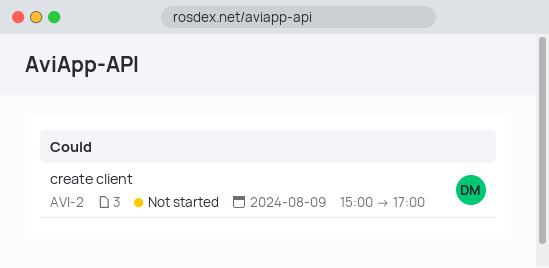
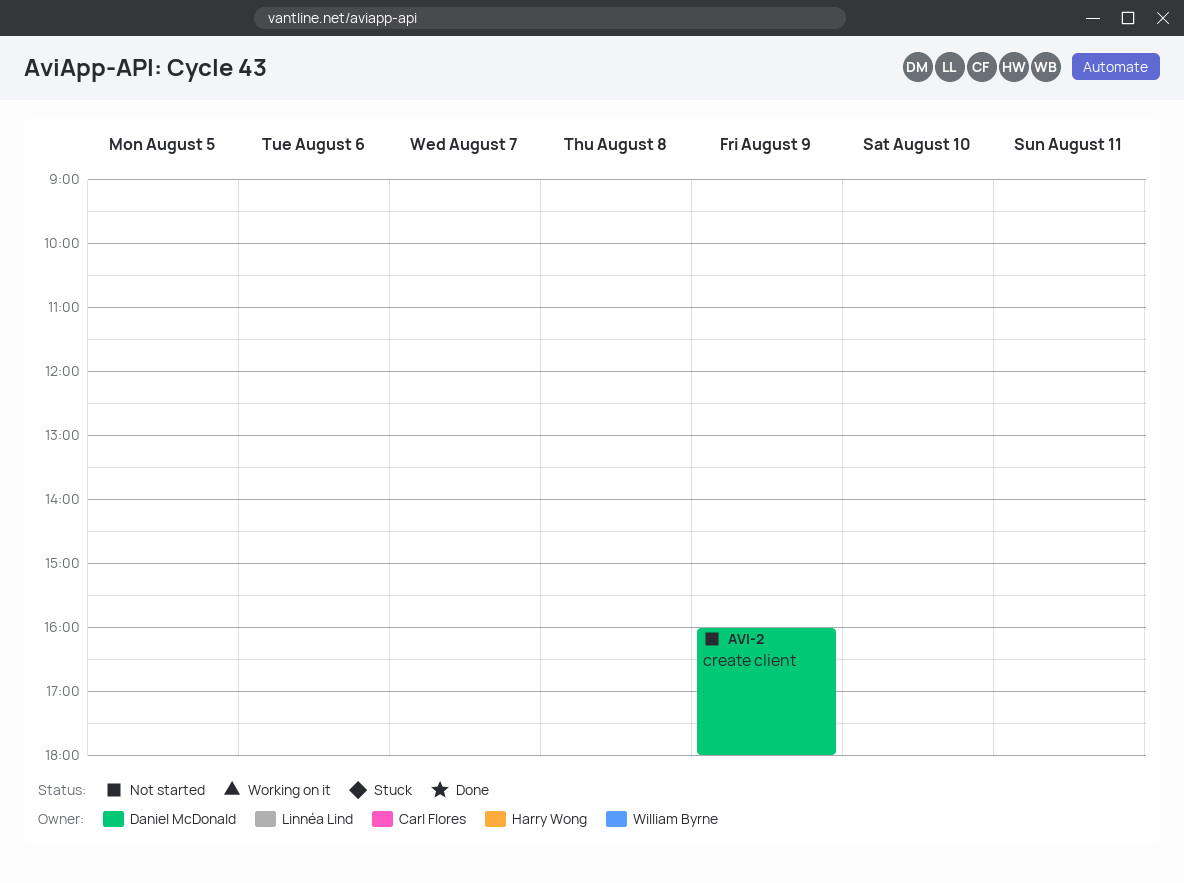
AVI-2, begins: 15:00 -> 16:00
AVI-2, ends: 17:00 -> 18:00

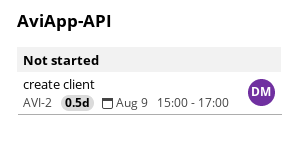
AVI-2, begins: 16:00 -> 15:00
AVI-2, ends: 18:00 -> 17:00

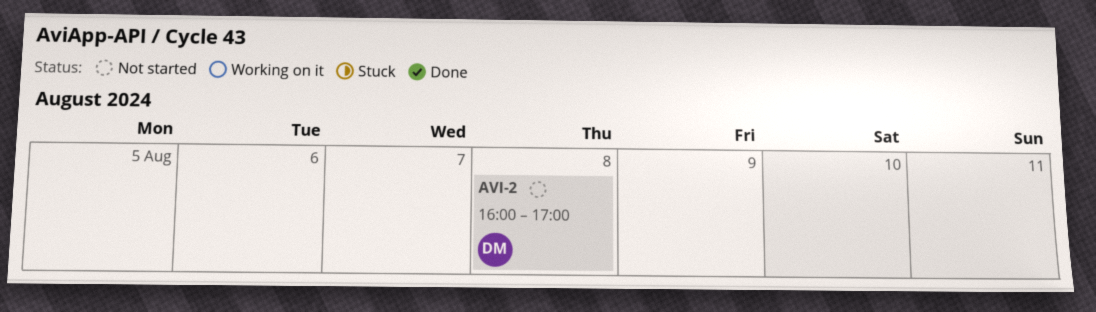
AVI-2, day: Aug 9 -> Aug 8
AVI-2, begins: 15:00 -> 16:00

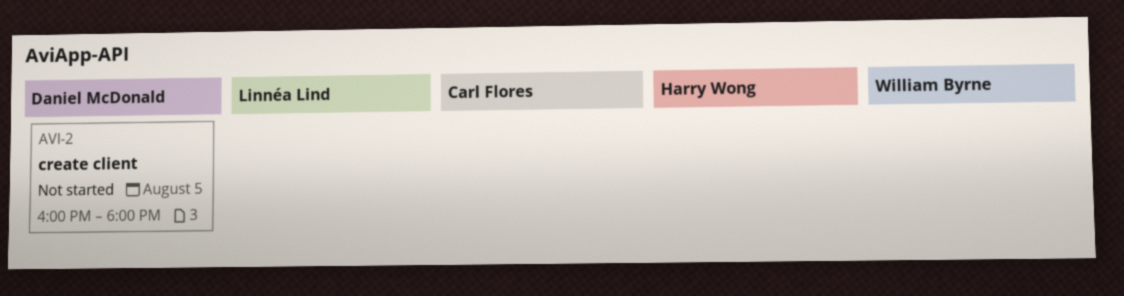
AVI-2, day: Aug 8 -> Aug 5
AVI-2, ends: 17:00 -> 18:00

